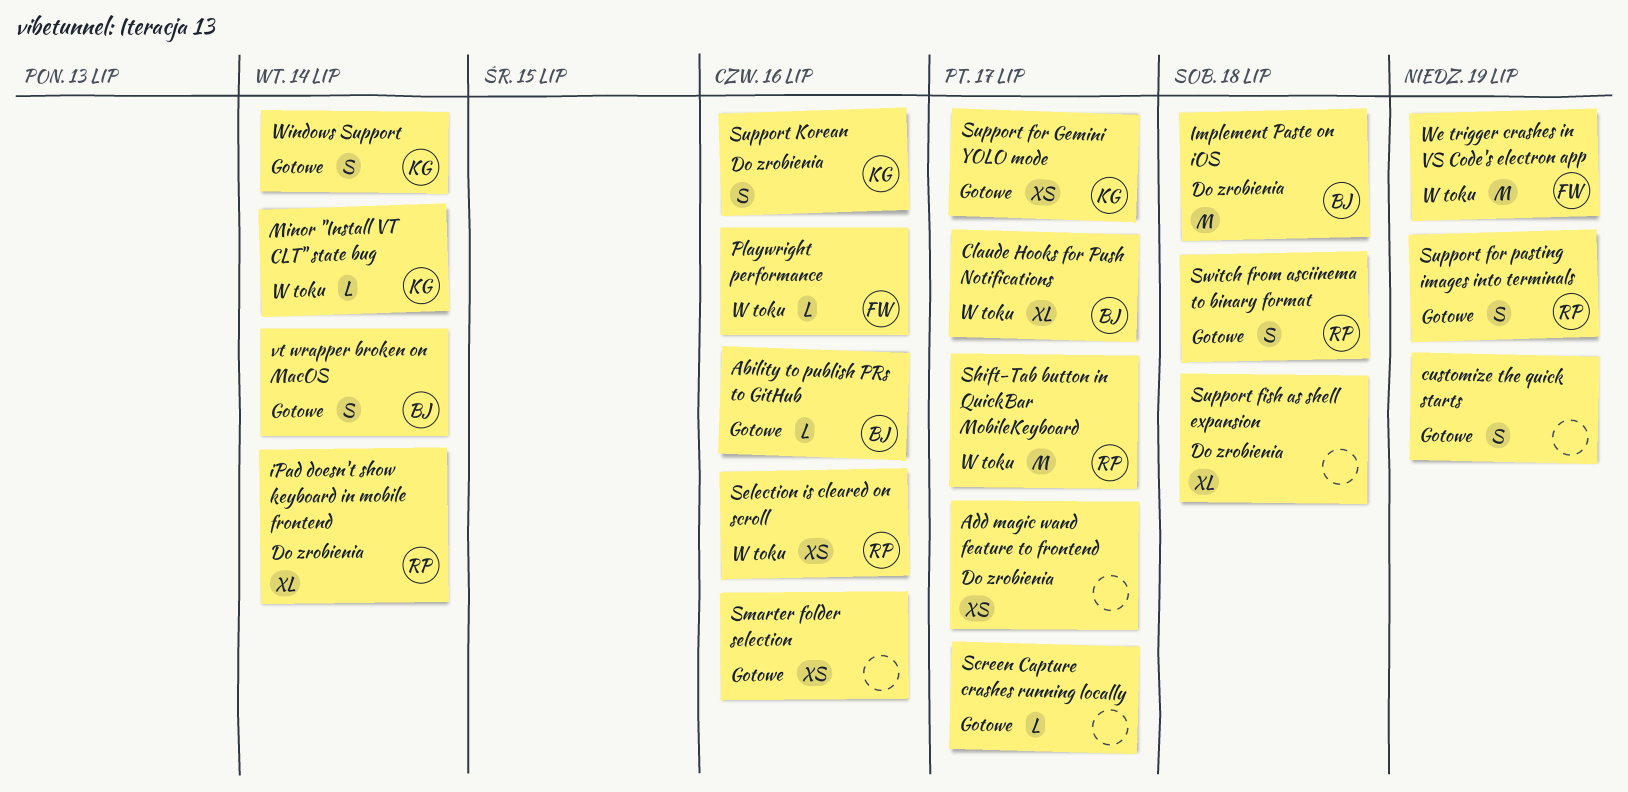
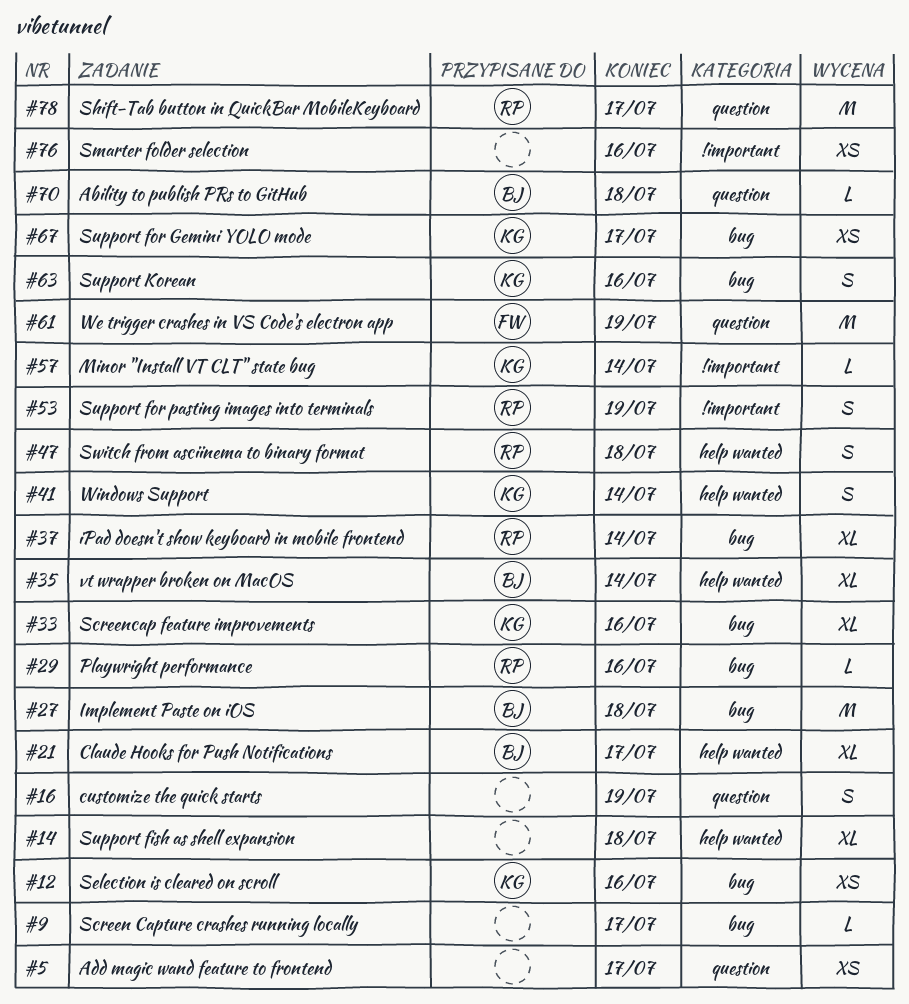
Ability to publish PRs to GitHub, due: Jul 16 -> Jul 18
Playwright performance, owner: FW -> RP
Screencap feature improvements: none -> present
Selection is cleared on scroll, owner: RP -> KG
vt wrapper broken on MacOS, estimate: S -> XL

